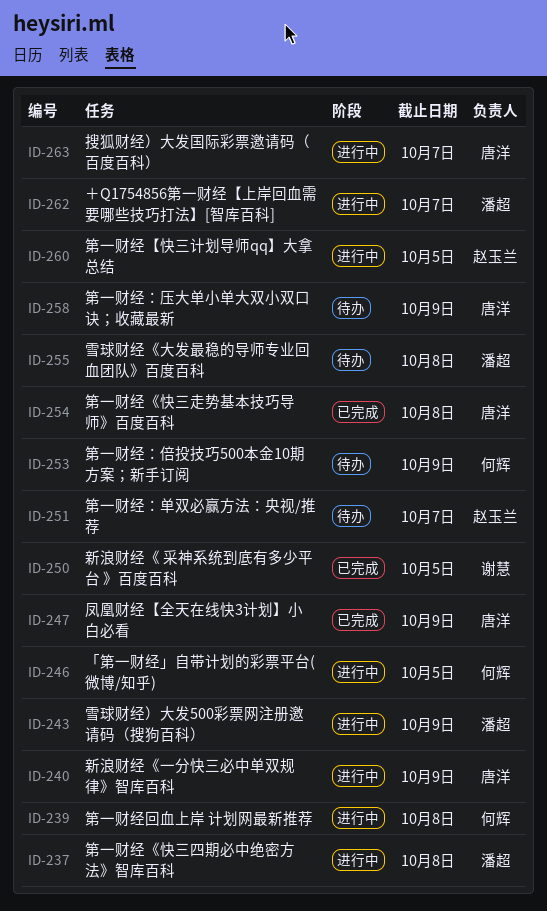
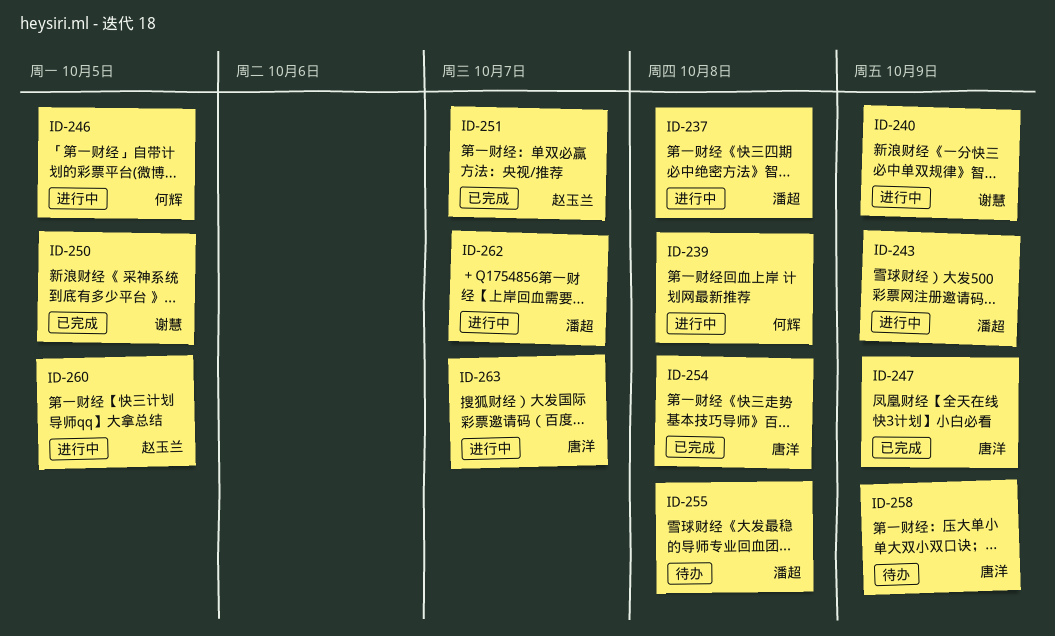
ID-240, owner: 唐洋 -> 谢慧
ID-251, status: 待办 -> 已完成
ID-253: present -> none

